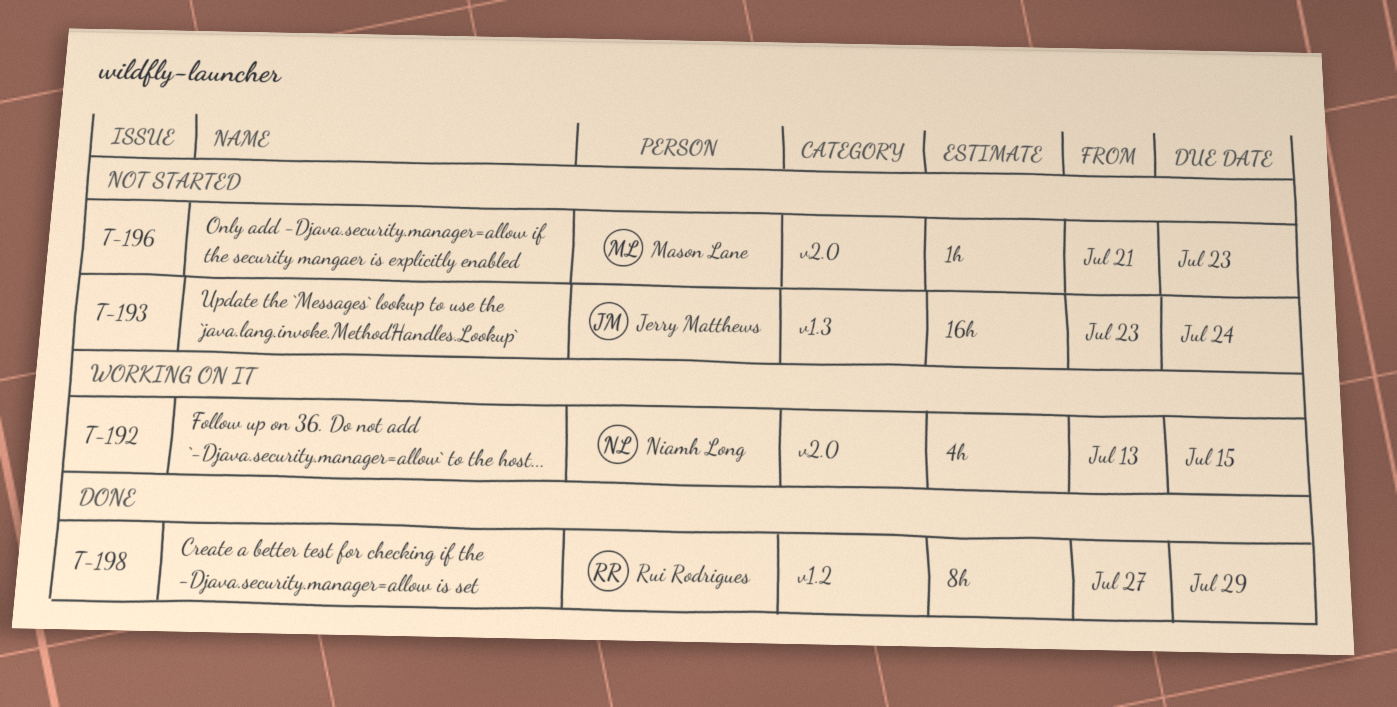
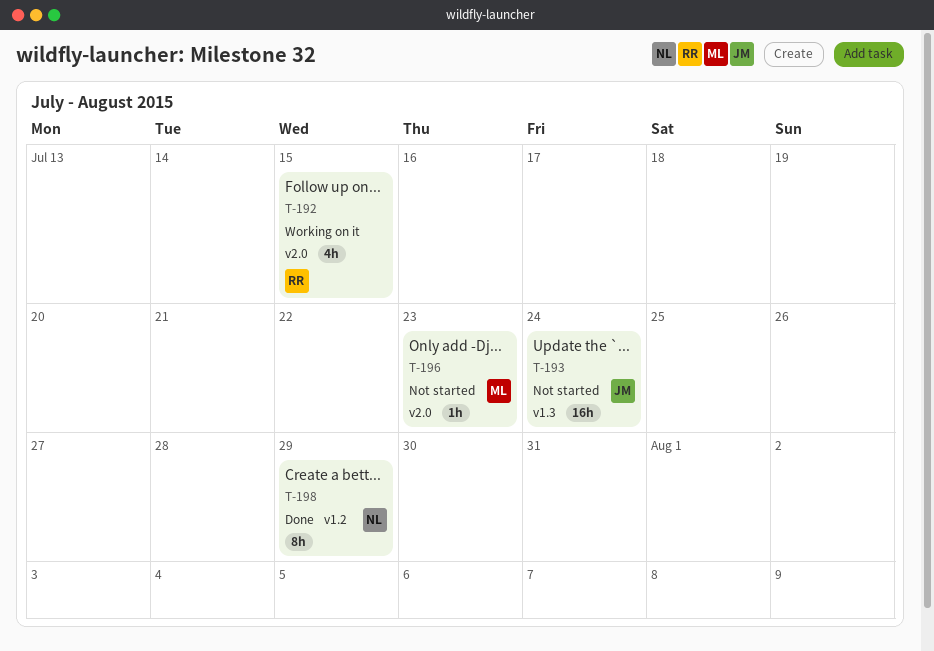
T-192, owner: Niamh Long -> Rui Rodrigues
T-198, owner: Rui Rodrigues -> Niamh Long

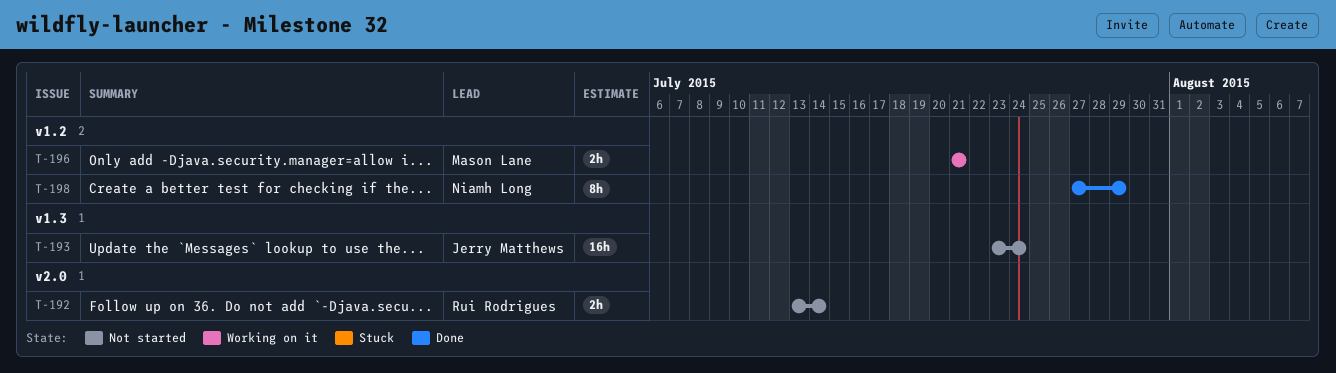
T-192, status: Working on it -> Not started
T-192, estimate: 4h -> 2h
T-192, due: Jul 15 -> Jul 14
T-196, status: Not started -> Working on it
T-196, label: v2.0 -> v1.2
T-196, estimate: 1h -> 2h
T-196, due: Jul 23 -> Jul 21

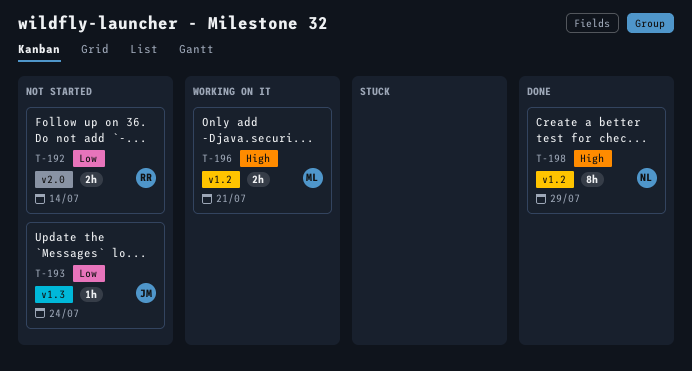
T-193, estimate: 16h -> 1h

